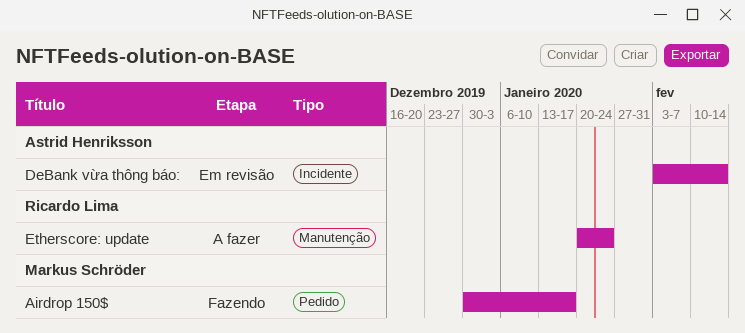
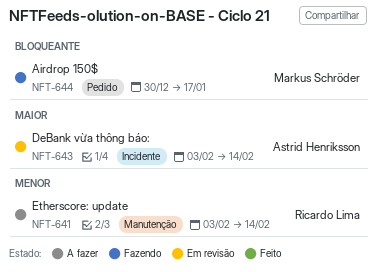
Etherscore: update, start: Jan 20 -> Feb 3
Etherscore: update, due: Jan 24 -> Feb 14

